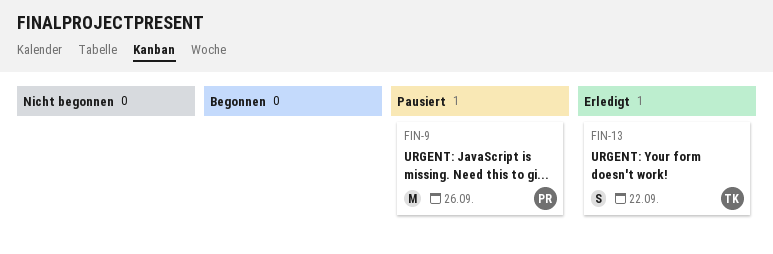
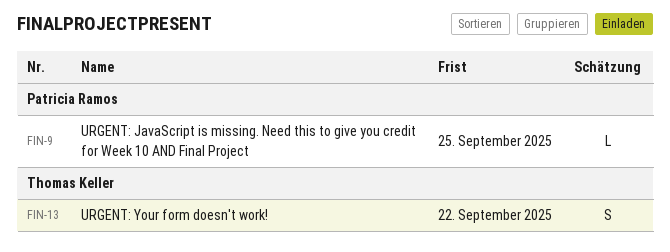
FIN-9, estimate: M -> L
FIN-9, due: Sep 26 -> Sep 25

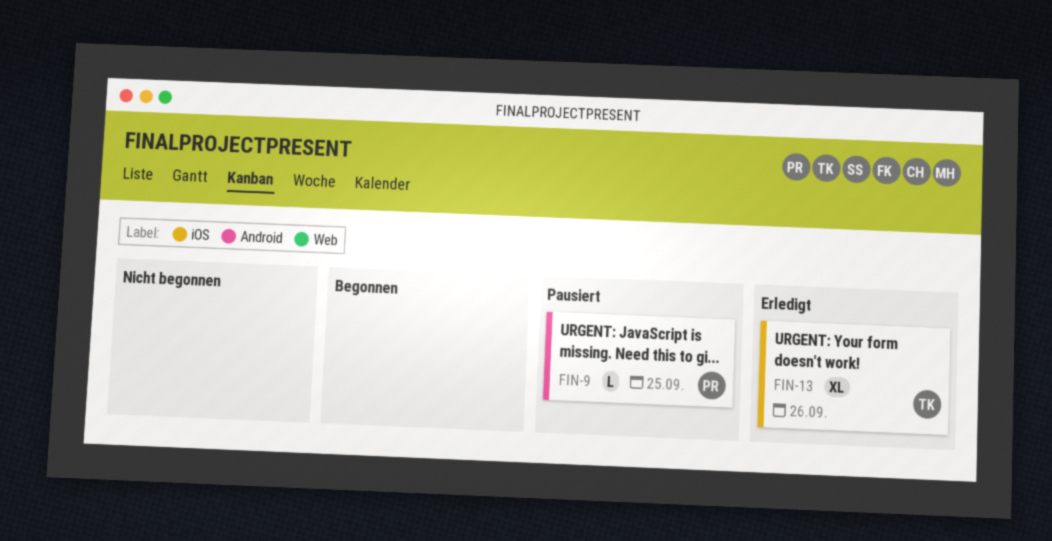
FIN-13, estimate: S -> XL
FIN-13, due: Sep 22 -> Sep 26

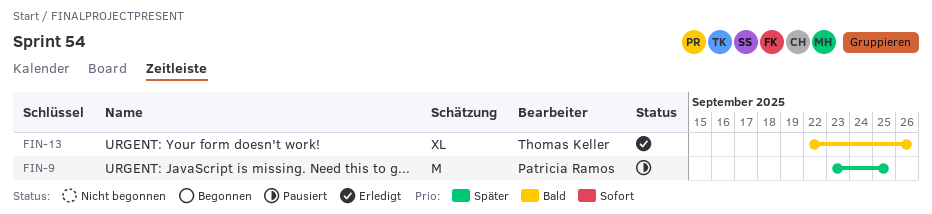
FIN-9, estimate: L -> M

